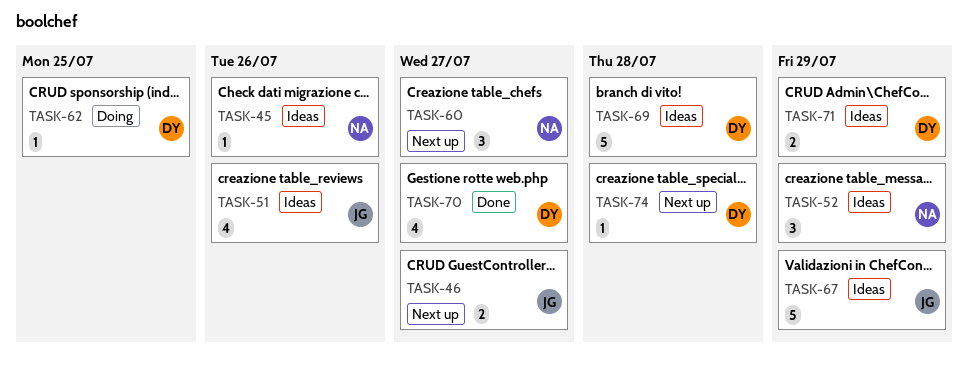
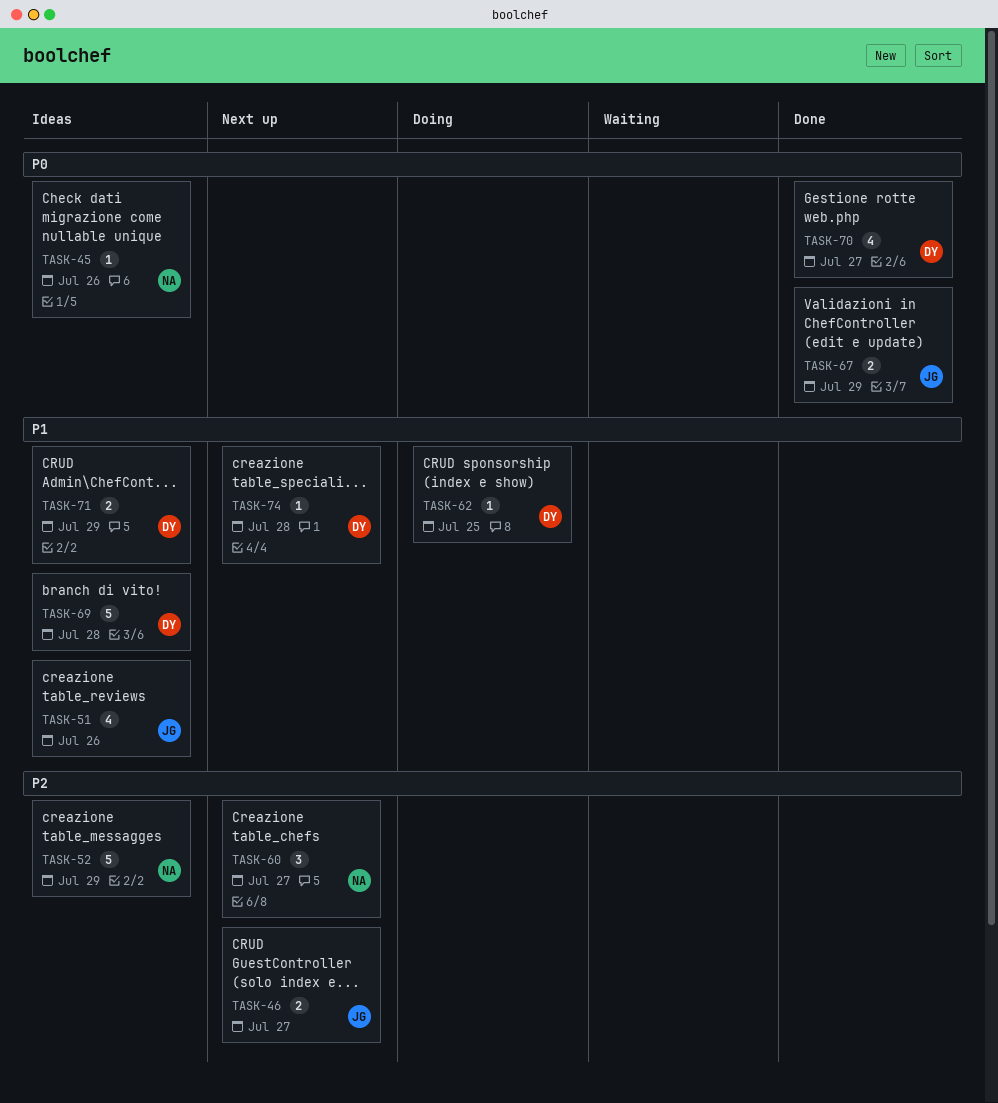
TASK-52, estimate: 3 -> 5
TASK-67, status: Ideas -> Done
TASK-67, estimate: 5 -> 2

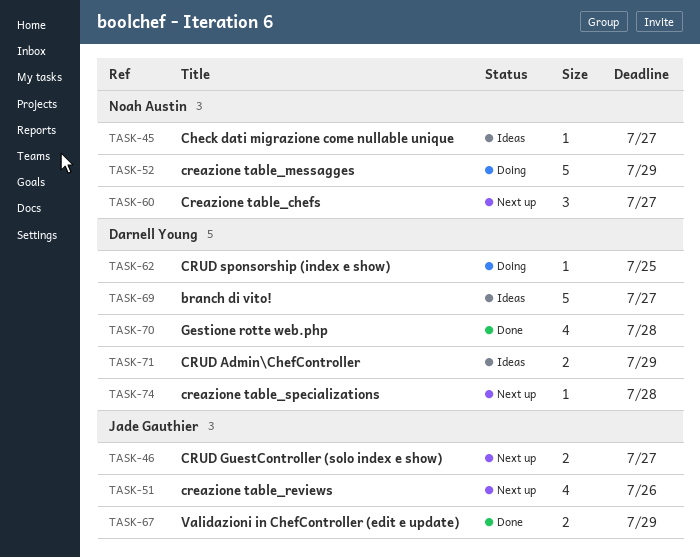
TASK-45, due: Jul 26 -> Jul 27
TASK-51, status: Ideas -> Next up
TASK-52, status: Ideas -> Doing
TASK-69, due: Jul 28 -> Jul 27
TASK-70, due: Jul 27 -> Jul 28

